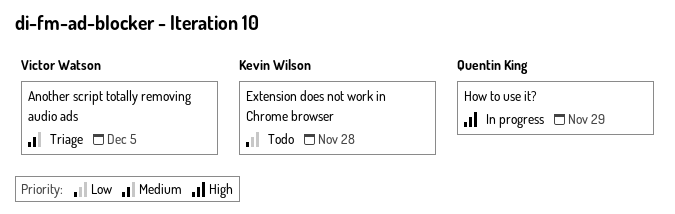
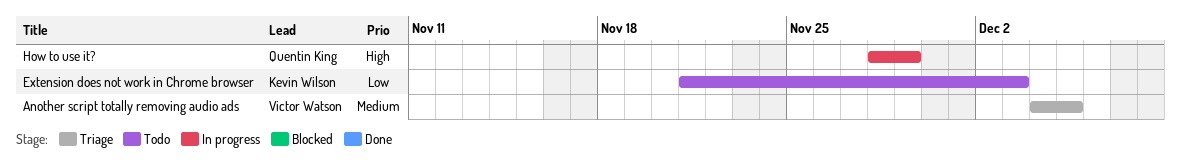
Extension does not work in Chrome browser, due: Nov 28 -> Dec 3

